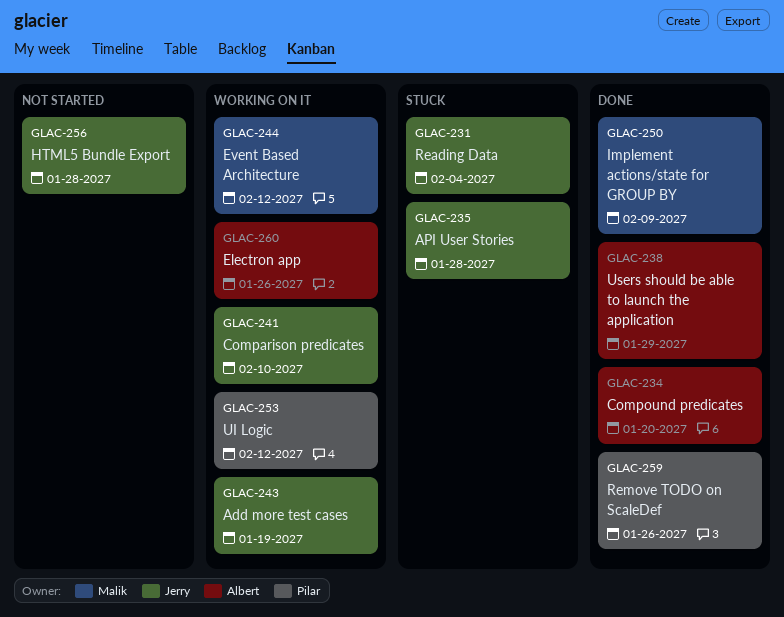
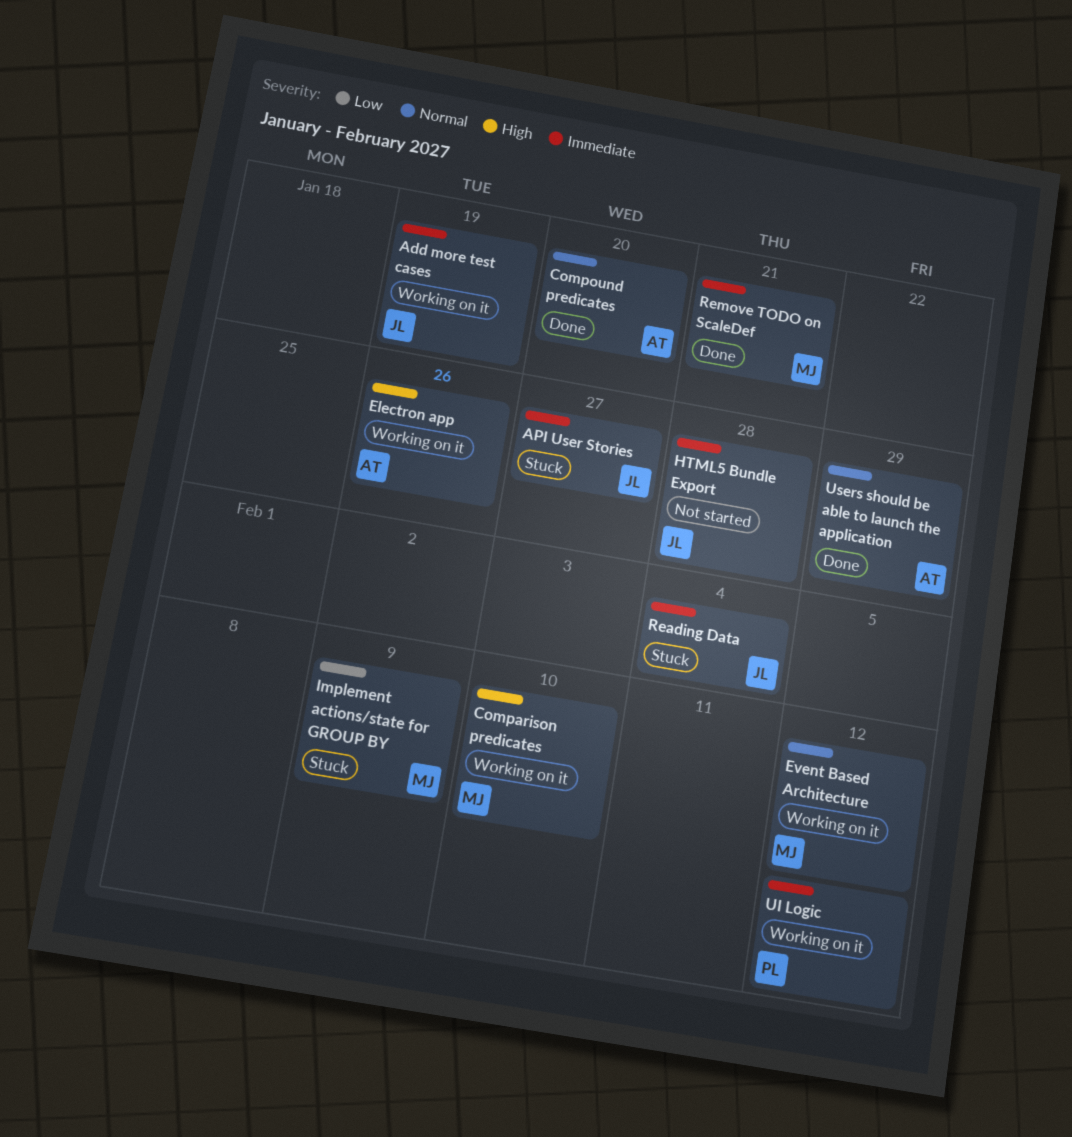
API User Stories, due: Jan 28 -> Jan 27
Comparison predicates, owner: Jerry -> Malik
Implement actions/state for GROUP BY, status: Done -> Stuck
Remove TODO on ScaleDef, owner: Pilar -> Malik
Remove TODO on ScaleDef, due: Jan 26 -> Jan 21

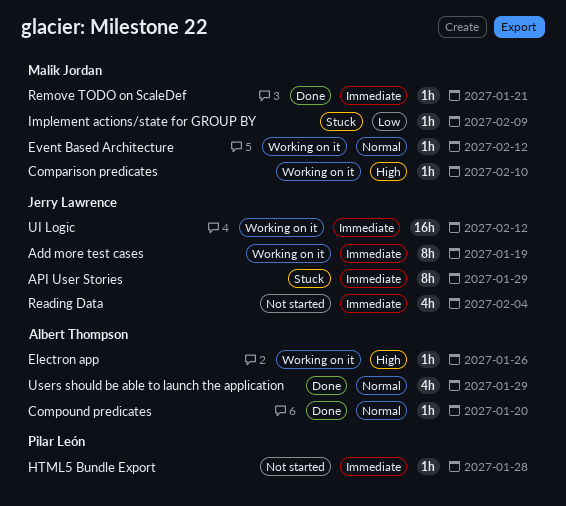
API User Stories, due: Jan 27 -> Jan 29
HTML5 Bundle Export, owner: Jerry Lawrence -> Pilar León
Reading Data, status: Stuck -> Not started
UI Logic, owner: Pilar León -> Jerry Lawrence

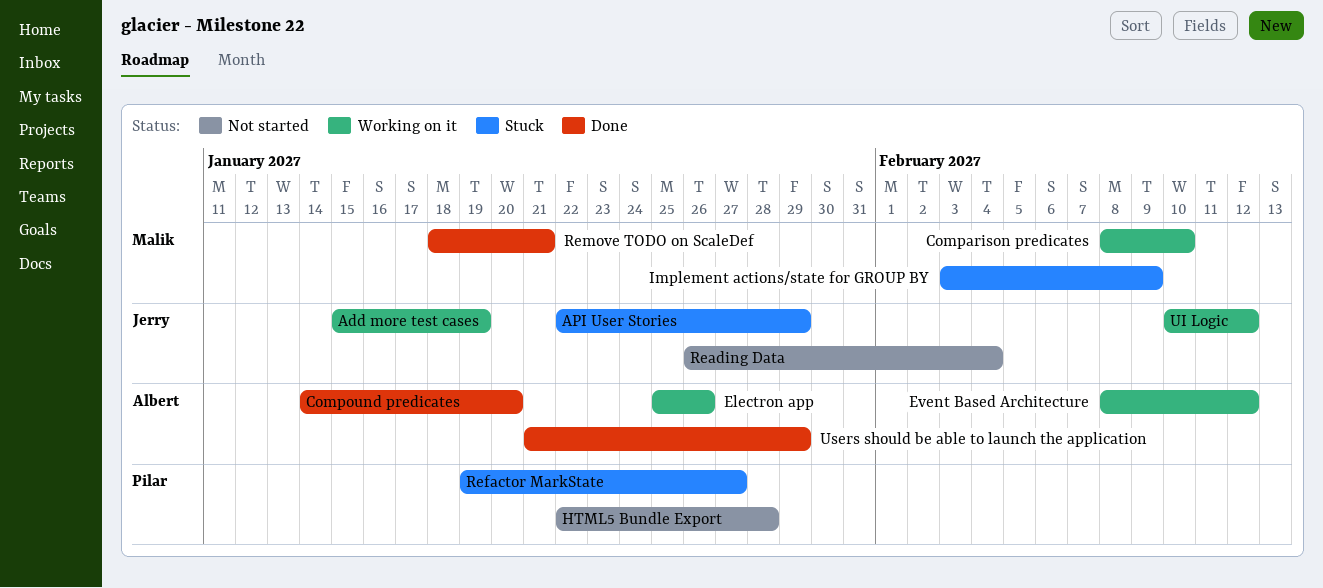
Event Based Architecture, owner: Malik Jordan -> Albert Thompson
Refactor MarkState: none -> present

